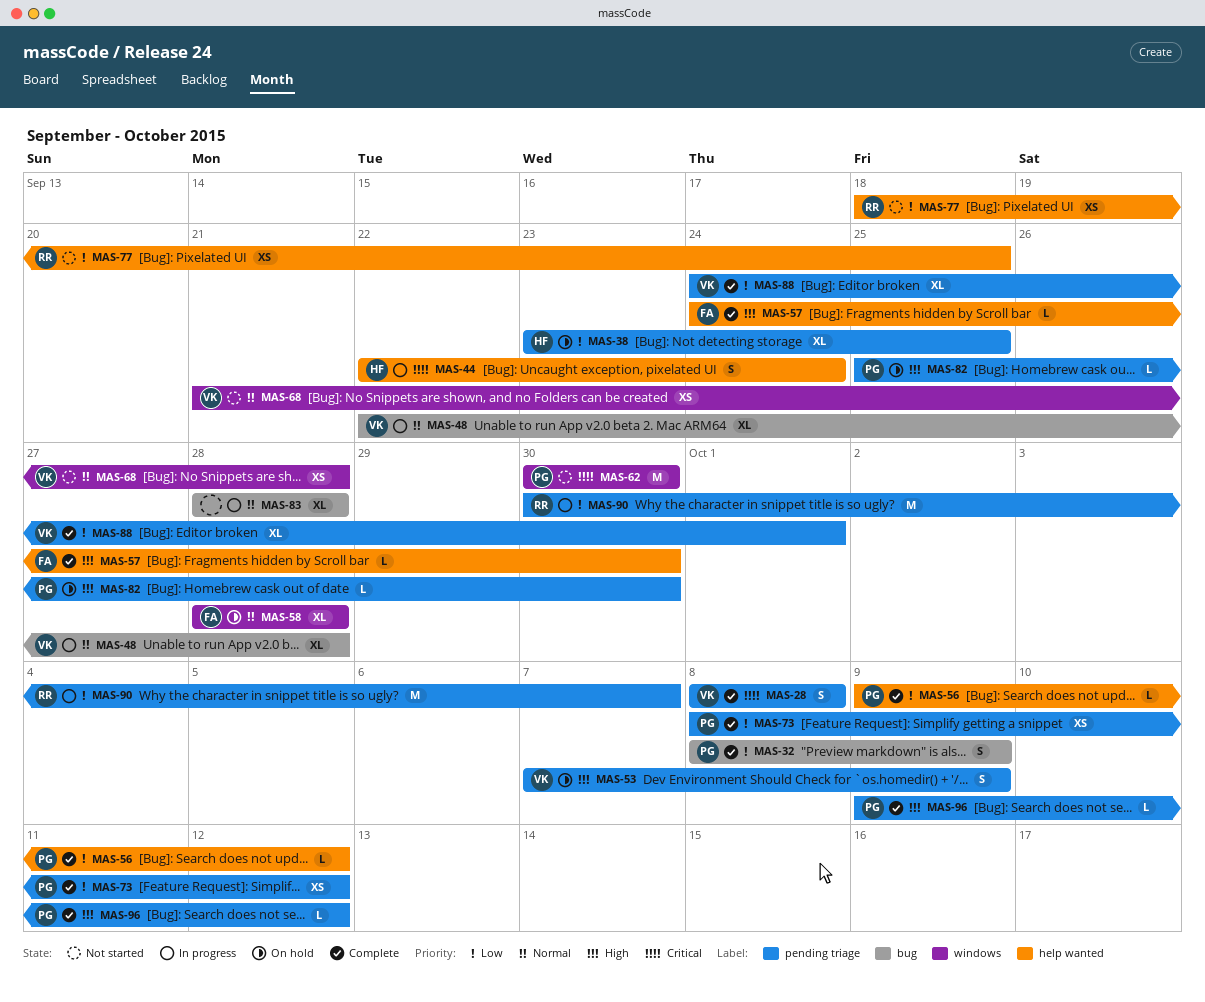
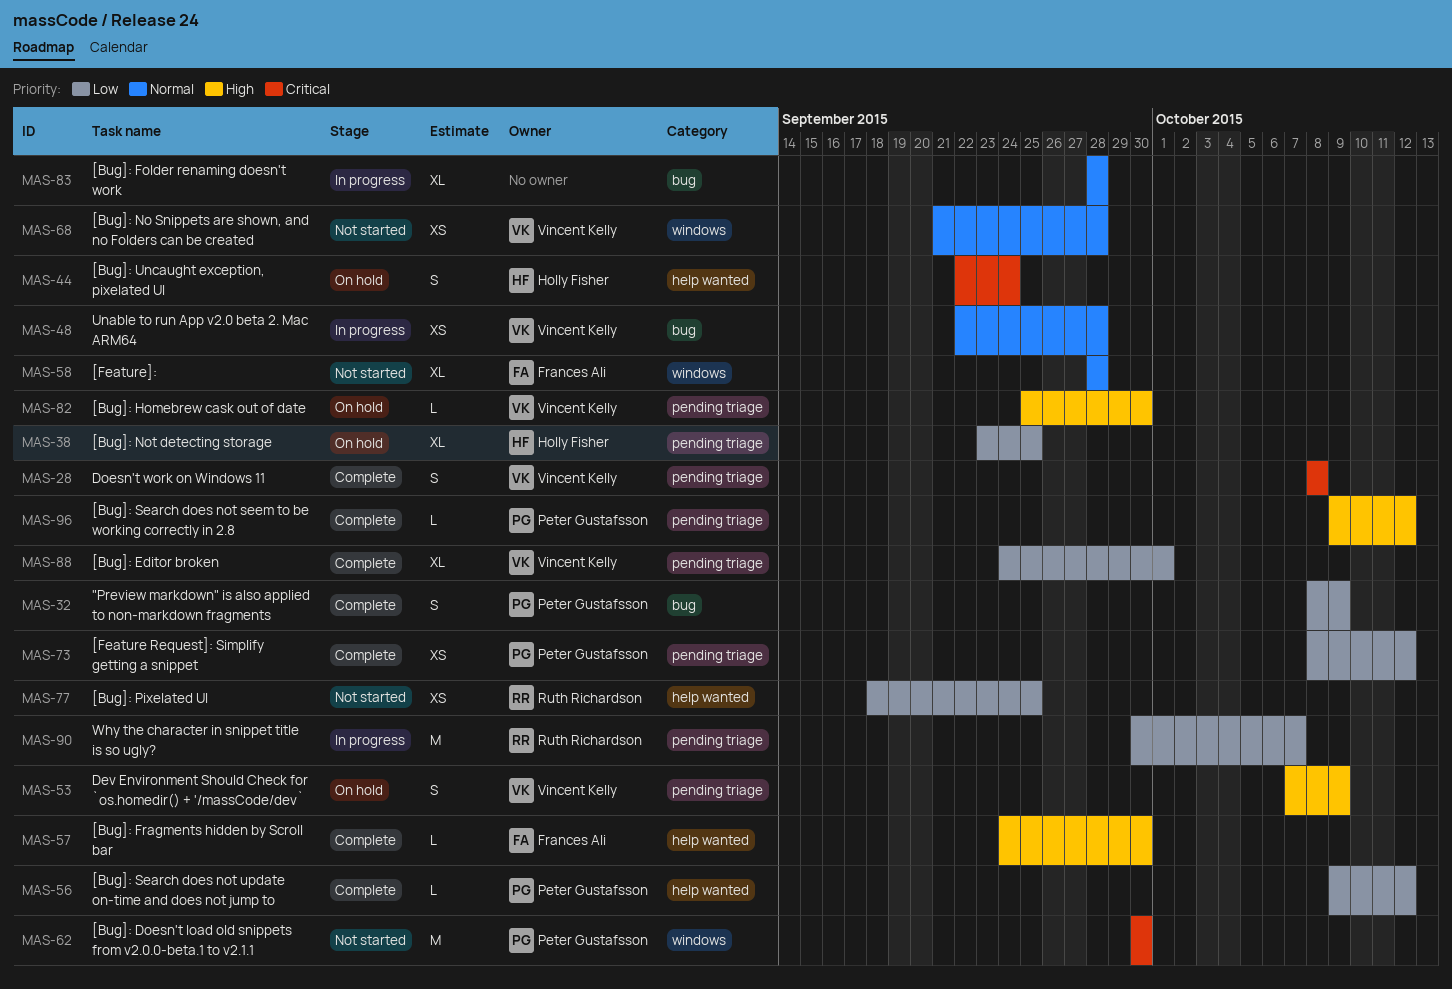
MAS-44, status: In progress -> On hold
MAS-48, estimate: XL -> XS
MAS-58, status: On hold -> Not started
MAS-82, owner: Peter Gustafsson -> Vincent Kelly

